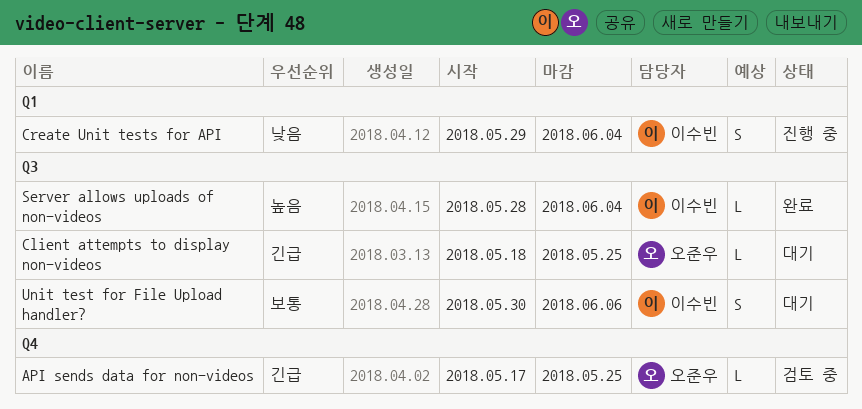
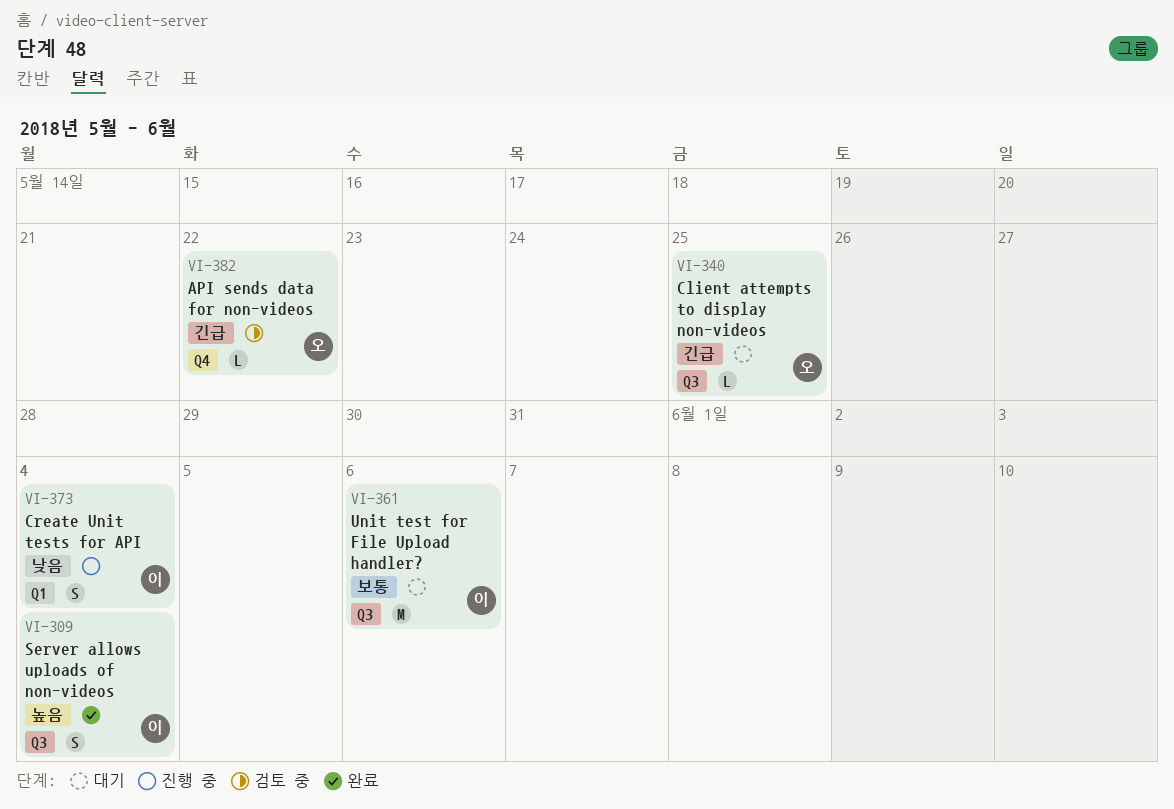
API sends data for non-videos, due: May 25 -> May 22
Server allows uploads of non-videos, estimate: L -> S
Unit test for File Upload handler?, estimate: S -> M

